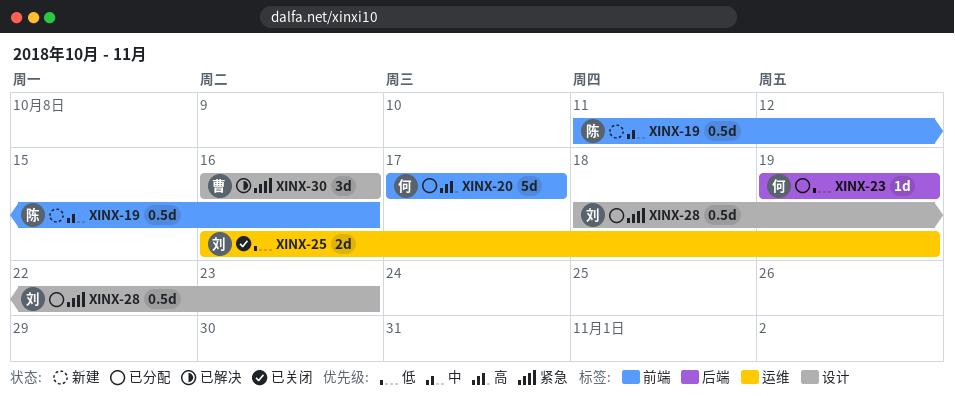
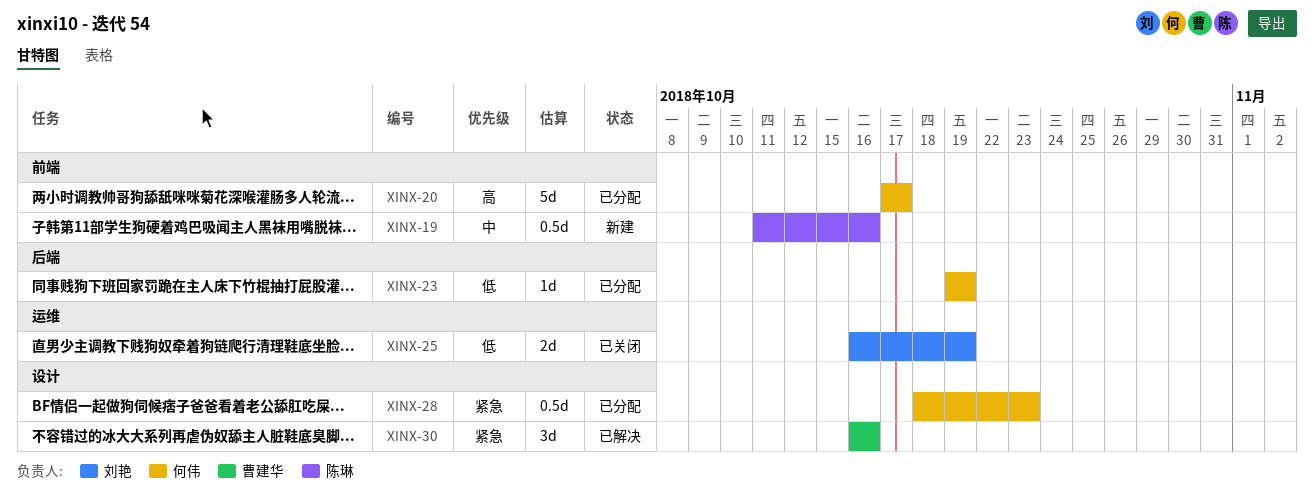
XINX-28, owner: 刘艳 -> 何伟

